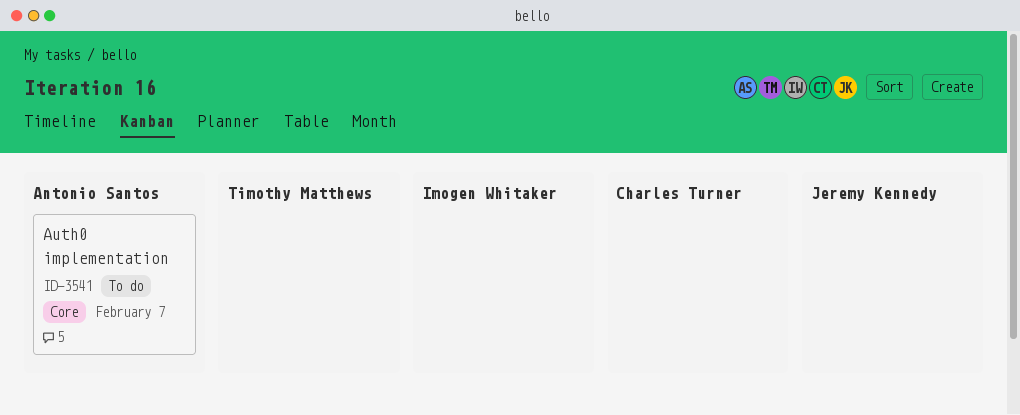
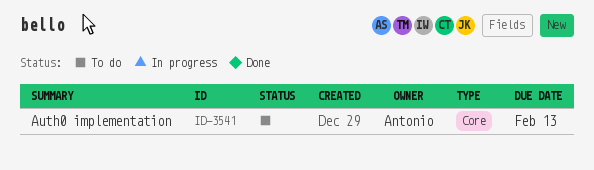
ID-3541, due: Feb 7 -> Feb 13

